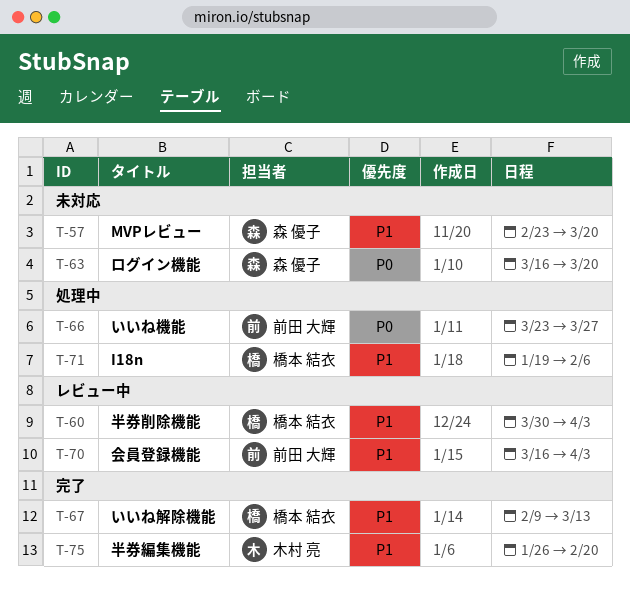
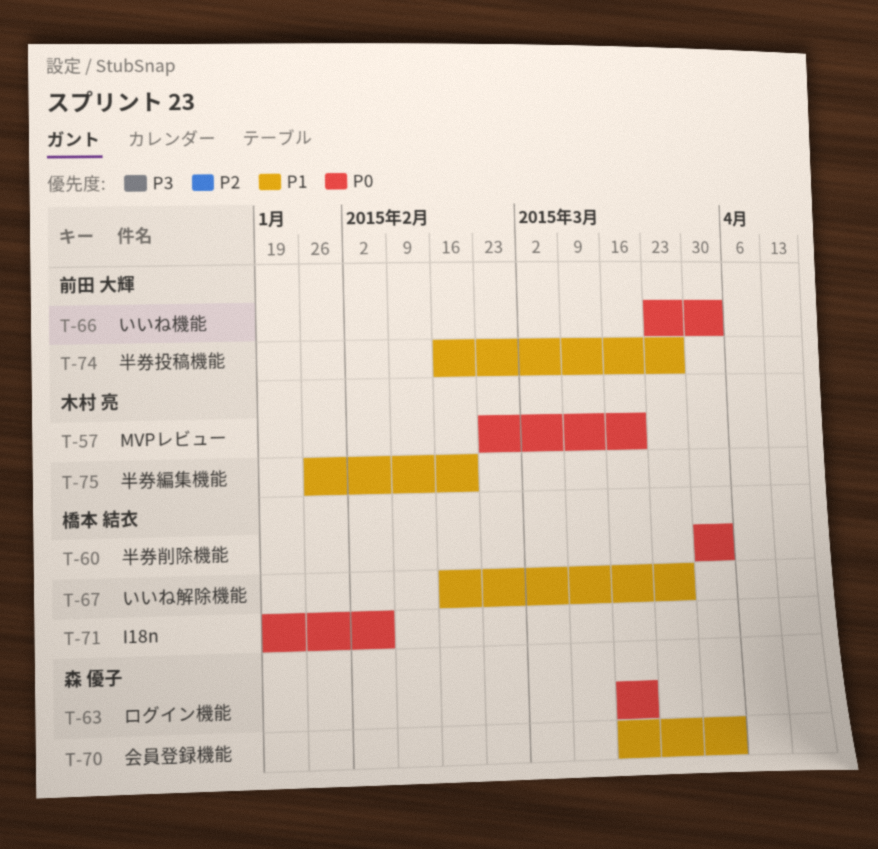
T-57, owner: 森 優子 -> 木村 亮
T-57, priority: P1 -> P0
T-60, priority: P1 -> P0
T-66, due: Mar 27 -> Apr 3
T-67, start: Feb 9 -> Feb 16
T-67, due: Mar 13 -> Mar 27
T-70, owner: 前田 大輝 -> 森 優子
T-71, priority: P1 -> P0
T-74: none -> present

